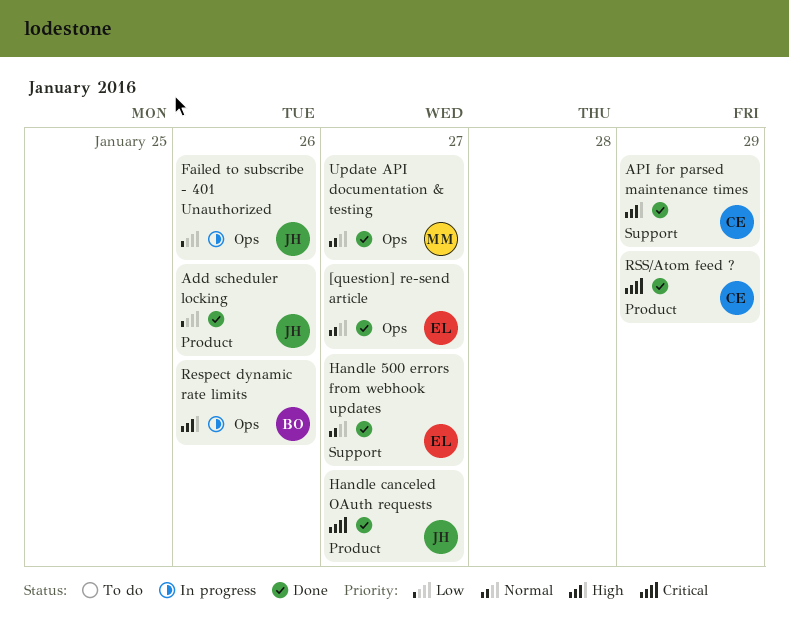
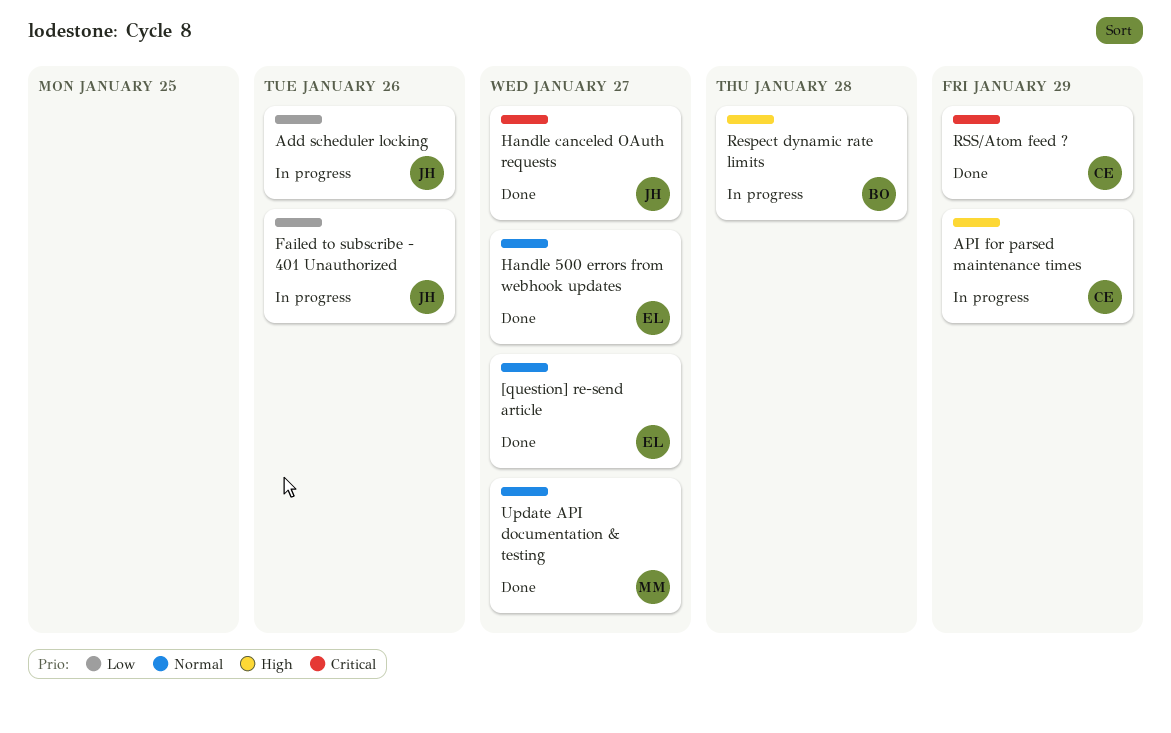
Add scheduler locking, status: Done -> In progress
API for parsed maintenance times, status: Done -> In progress
Respect dynamic rate limits, due: Jan 26 -> Jan 28

